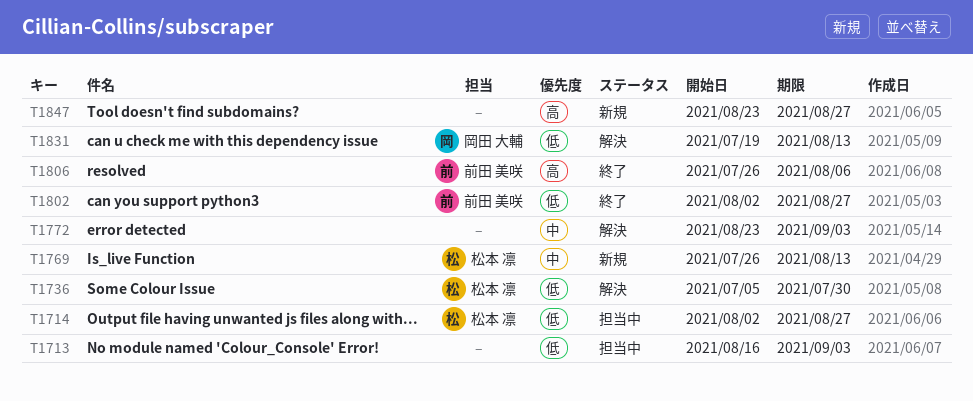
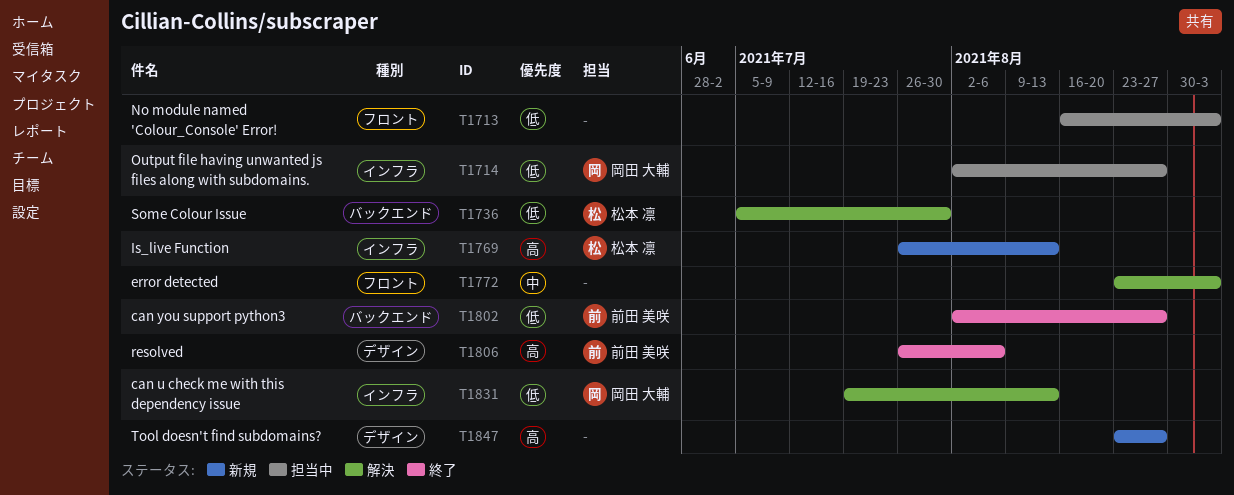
T1714, owner: 松本 凛 -> 岡田 大輔
T1769, priority: 中 -> 高

